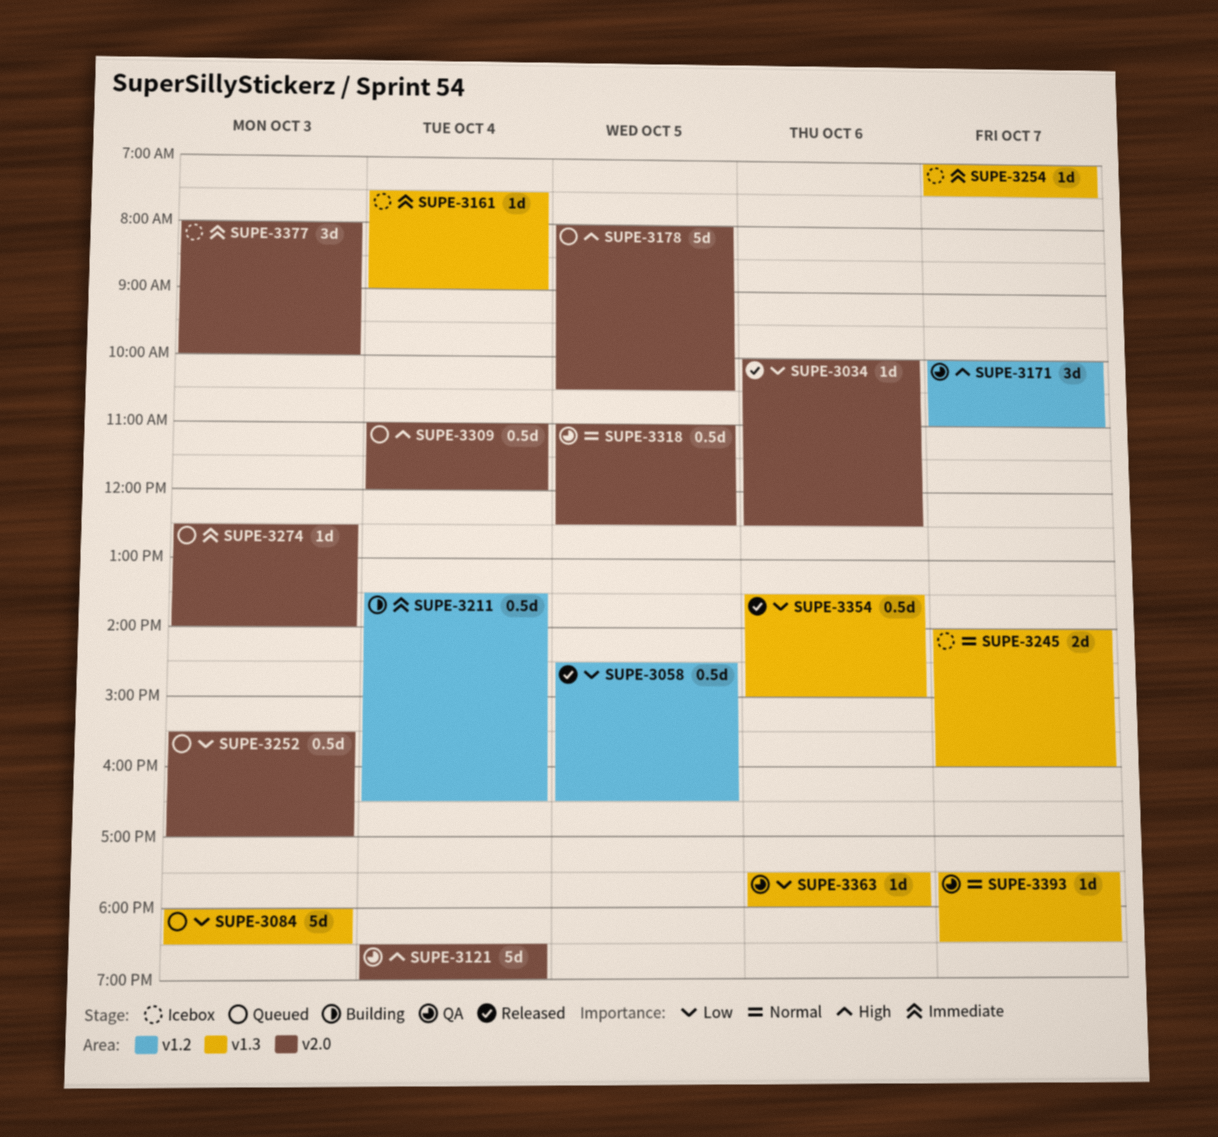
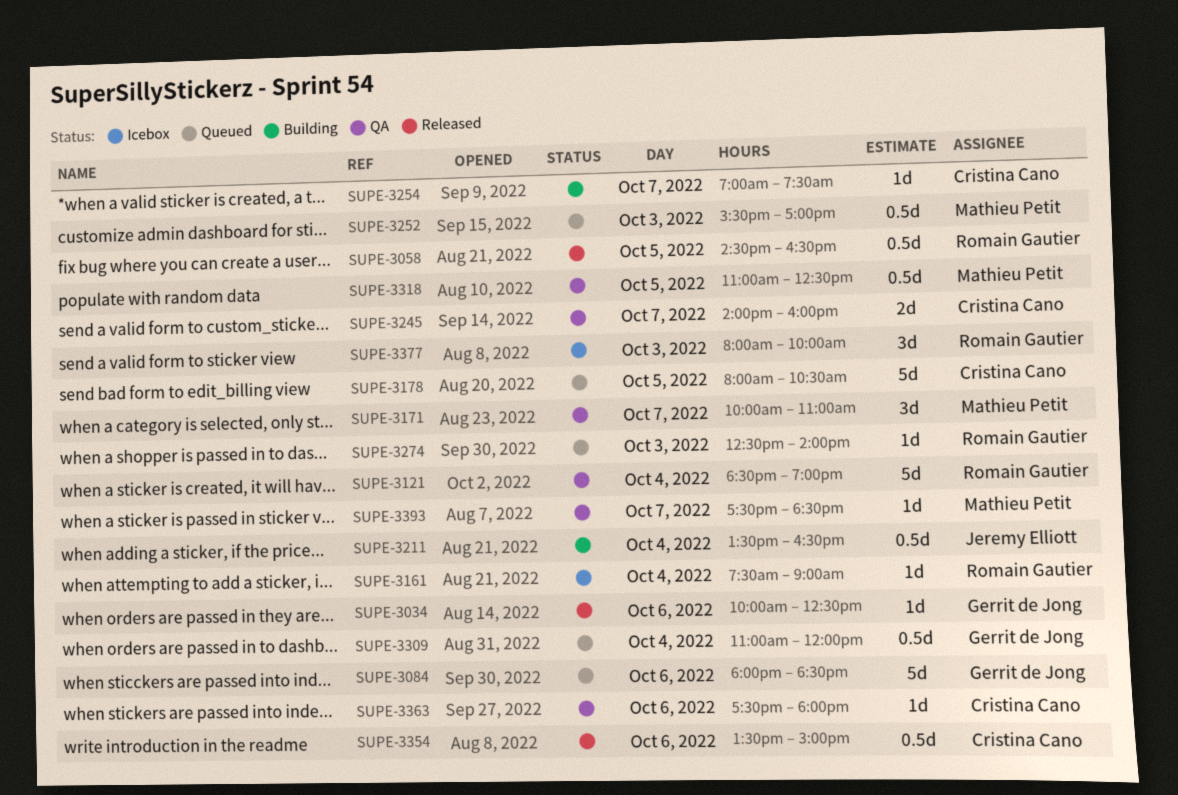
SUPE-3084, day: Oct 3 -> Oct 6
SUPE-3245, status: Icebox -> QA
SUPE-3254, status: Icebox -> Building

